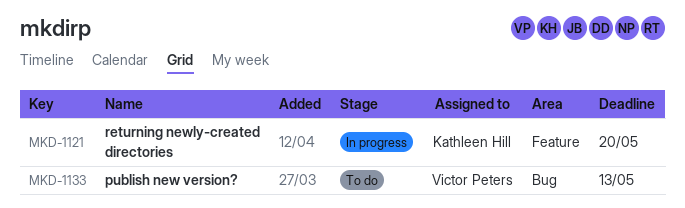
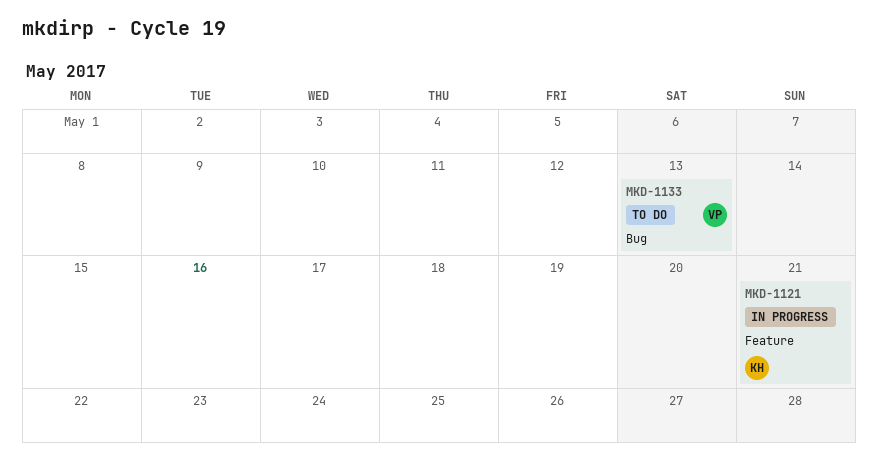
MKD-1121, due: May 20 -> May 21

